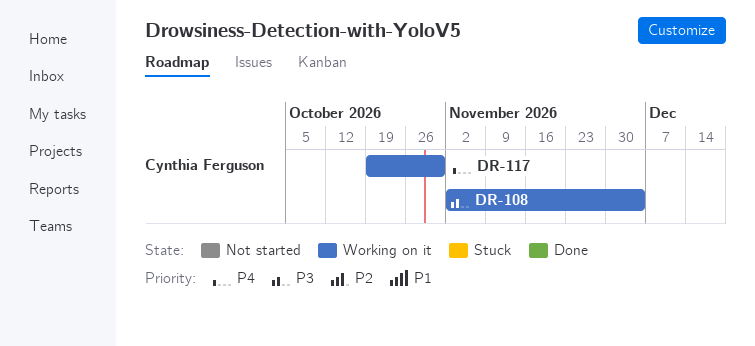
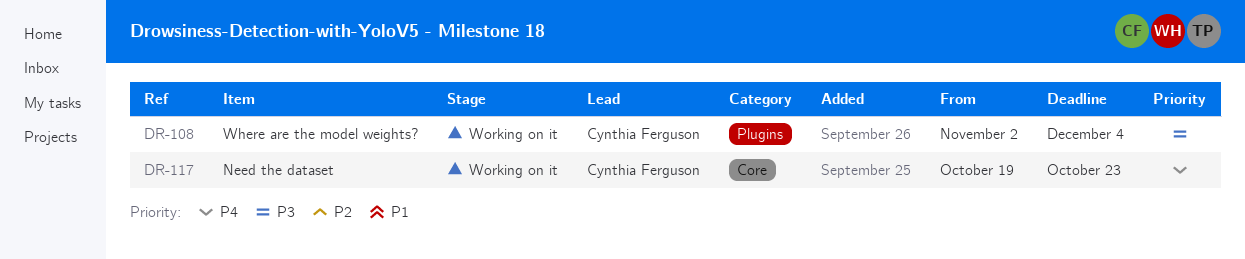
DR-117, due: Oct 30 -> Oct 23

